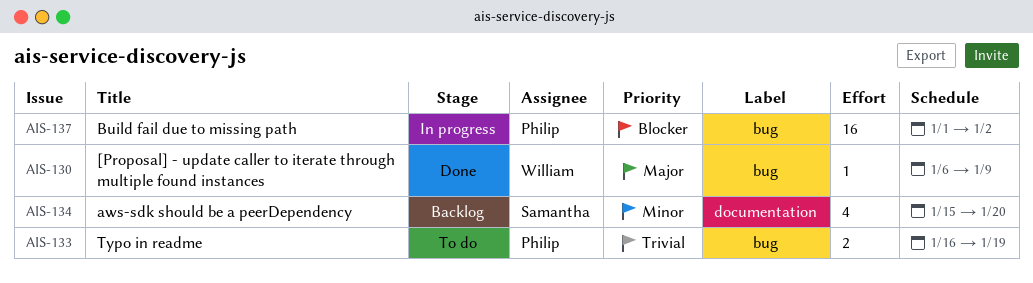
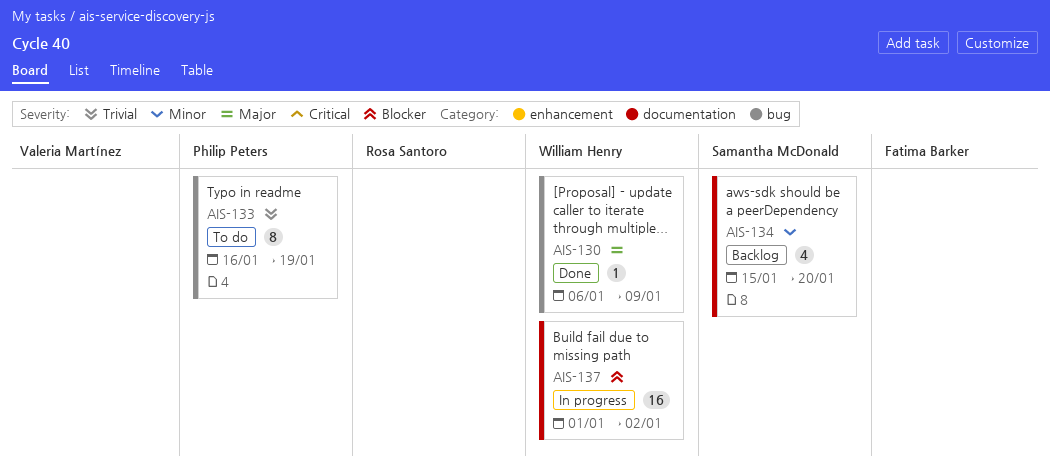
AIS-133, estimate: 2 -> 8
AIS-137, owner: Philip Peters -> William Henry
AIS-137, label: bug -> documentation

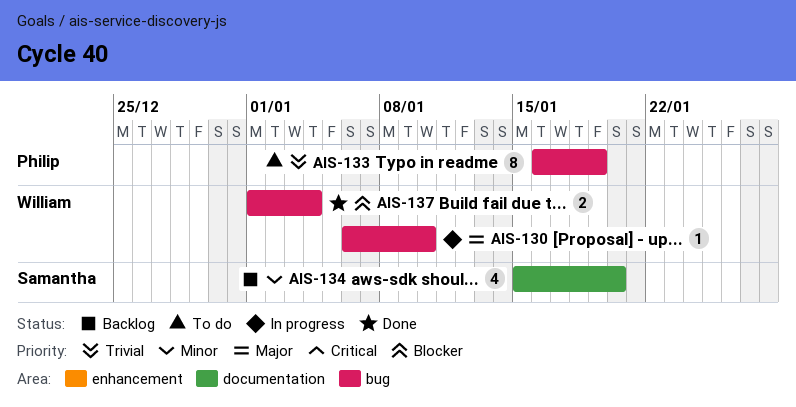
AIS-130, status: Done -> In progress
AIS-130, due: Jan 9 -> Jan 10
AIS-137, status: In progress -> Done
AIS-137, label: documentation -> bug
AIS-137, estimate: 16 -> 2
AIS-137, due: Jan 2 -> Jan 4

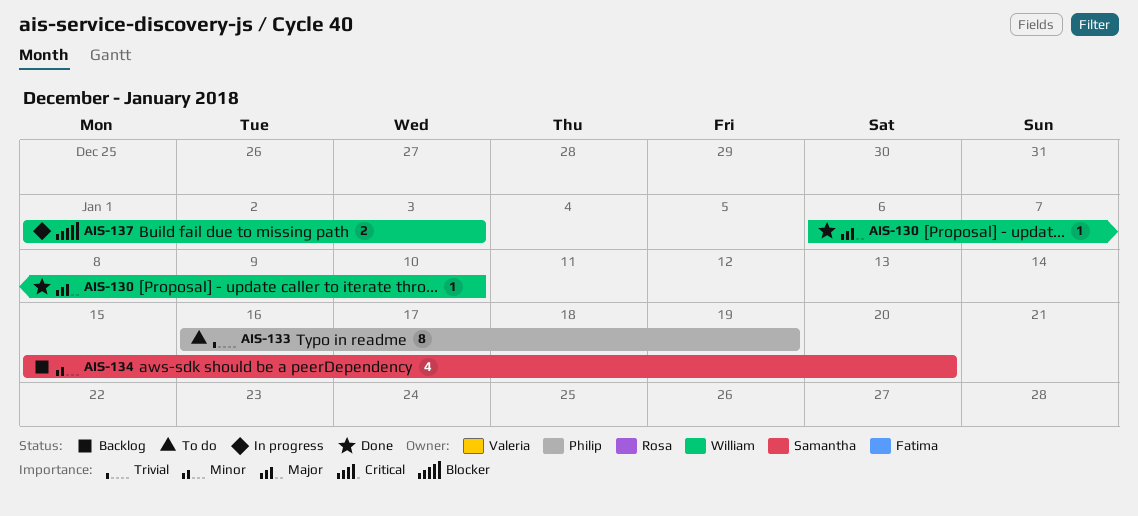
AIS-130, status: In progress -> Done
AIS-137, status: Done -> In progress
AIS-137, due: Jan 4 -> Jan 3

